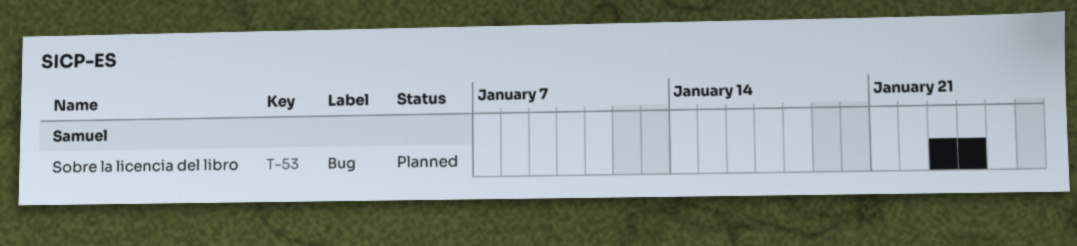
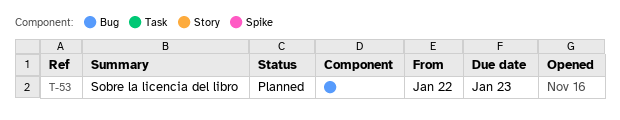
T-53, start: Jan 23 -> Jan 22
T-53, due: Jan 24 -> Jan 23

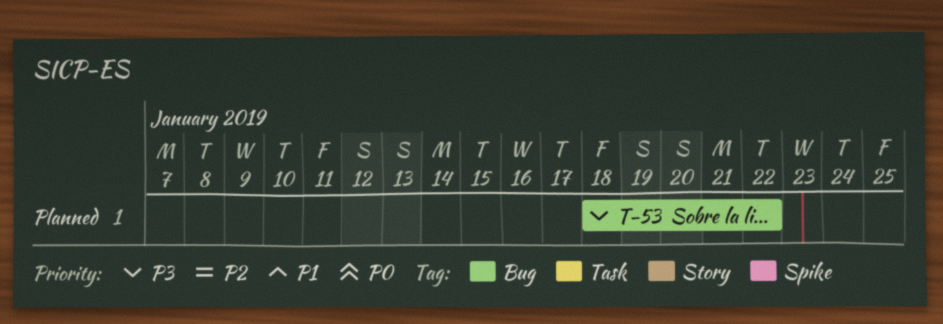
T-53, start: Jan 22 -> Jan 18
T-53, due: Jan 23 -> Jan 22

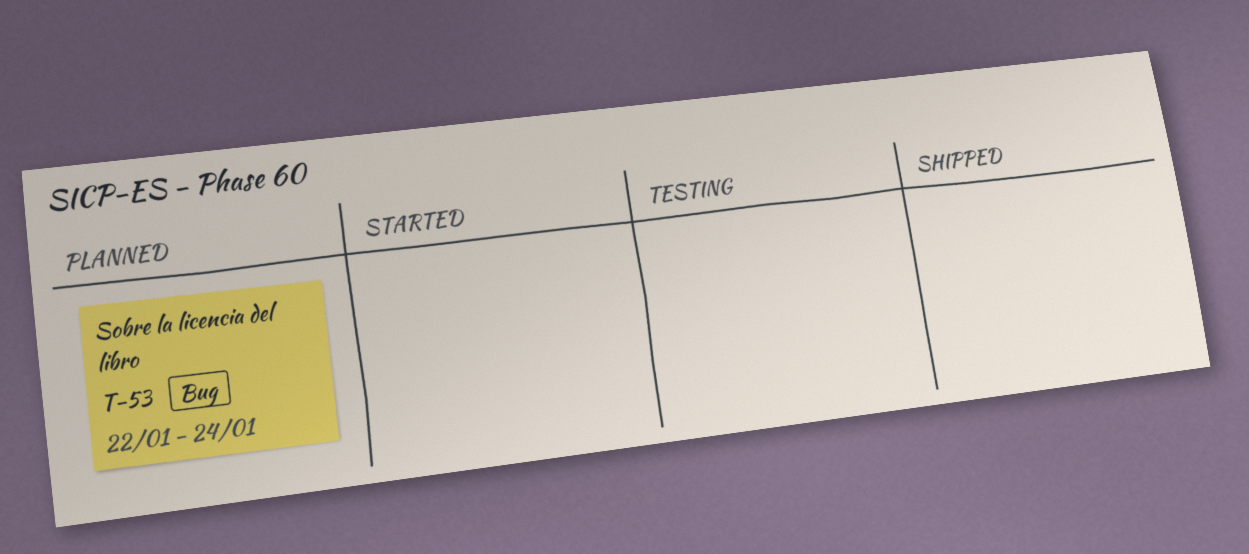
T-53, start: Jan 18 -> Jan 22
T-53, due: Jan 22 -> Jan 24

